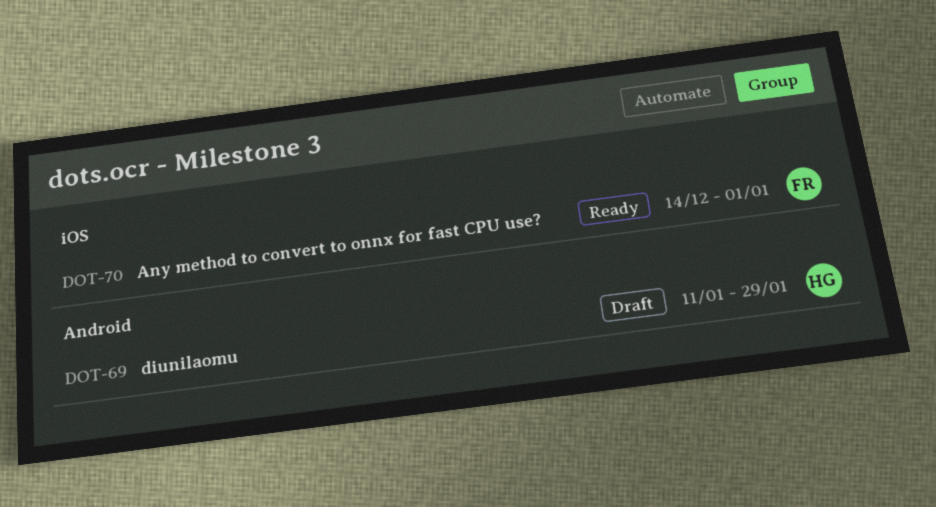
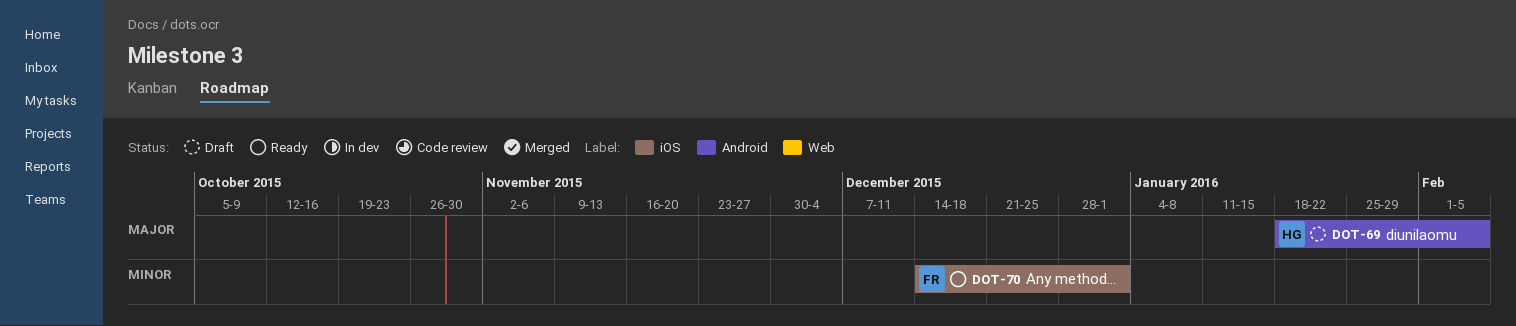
DOT-69, start: Jan 11 -> Jan 18
DOT-69, due: Jan 29 -> Feb 5

